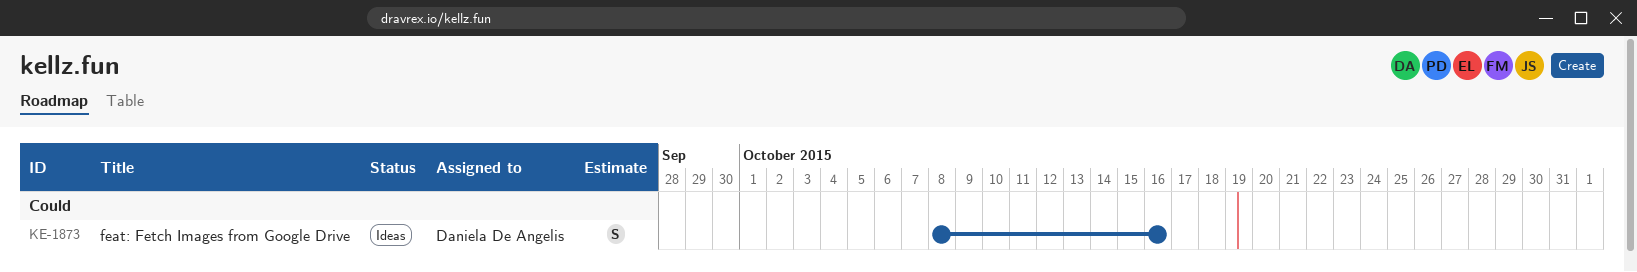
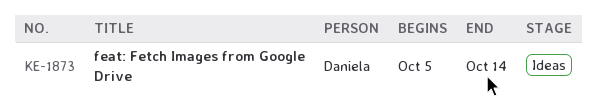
KE-1873, start: Oct 8 -> Oct 5
KE-1873, due: Oct 16 -> Oct 14

